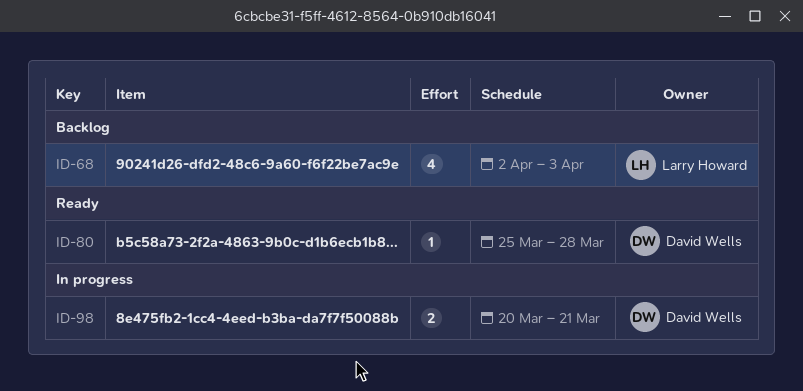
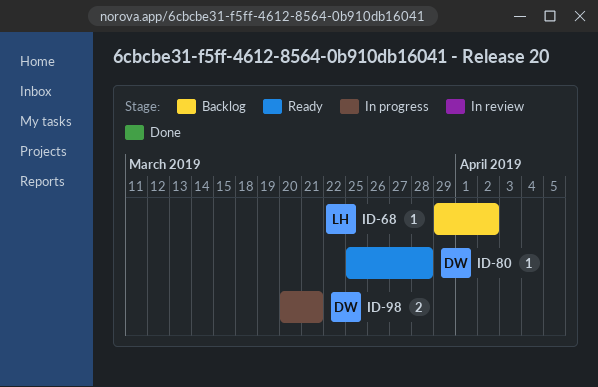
ID-68, estimate: 4 -> 1
ID-68, start: Apr 2 -> Mar 29
ID-68, due: Apr 3 -> Apr 2

